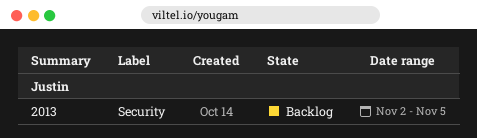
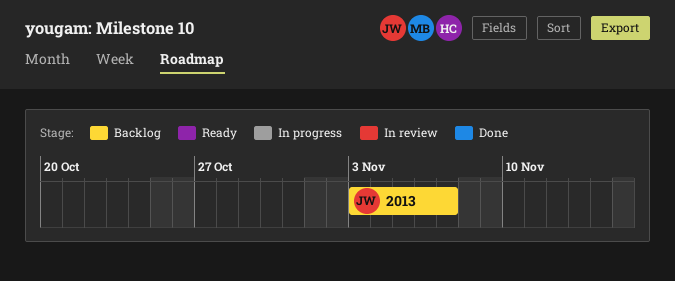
2013, start: Nov 2 -> Nov 3
2013, due: Nov 5 -> Nov 7

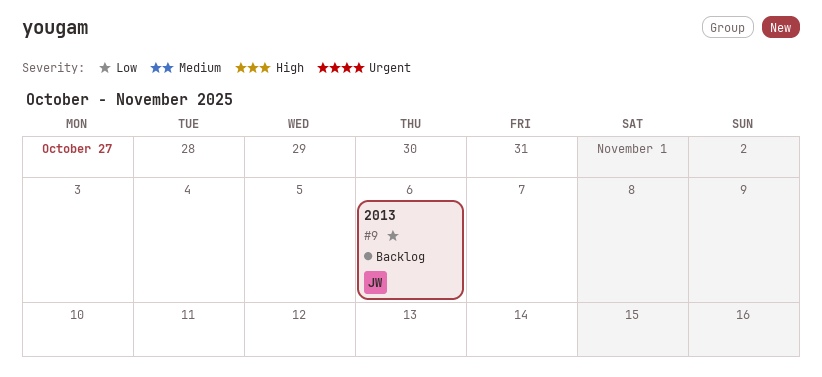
2013, due: Nov 7 -> Nov 6

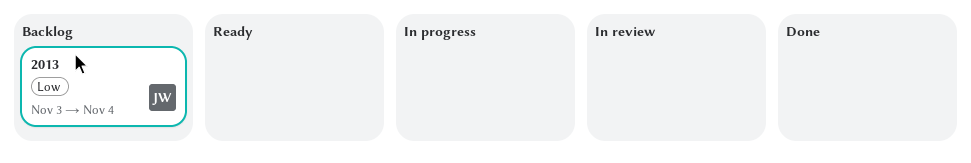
2013, due: Nov 6 -> Nov 4

